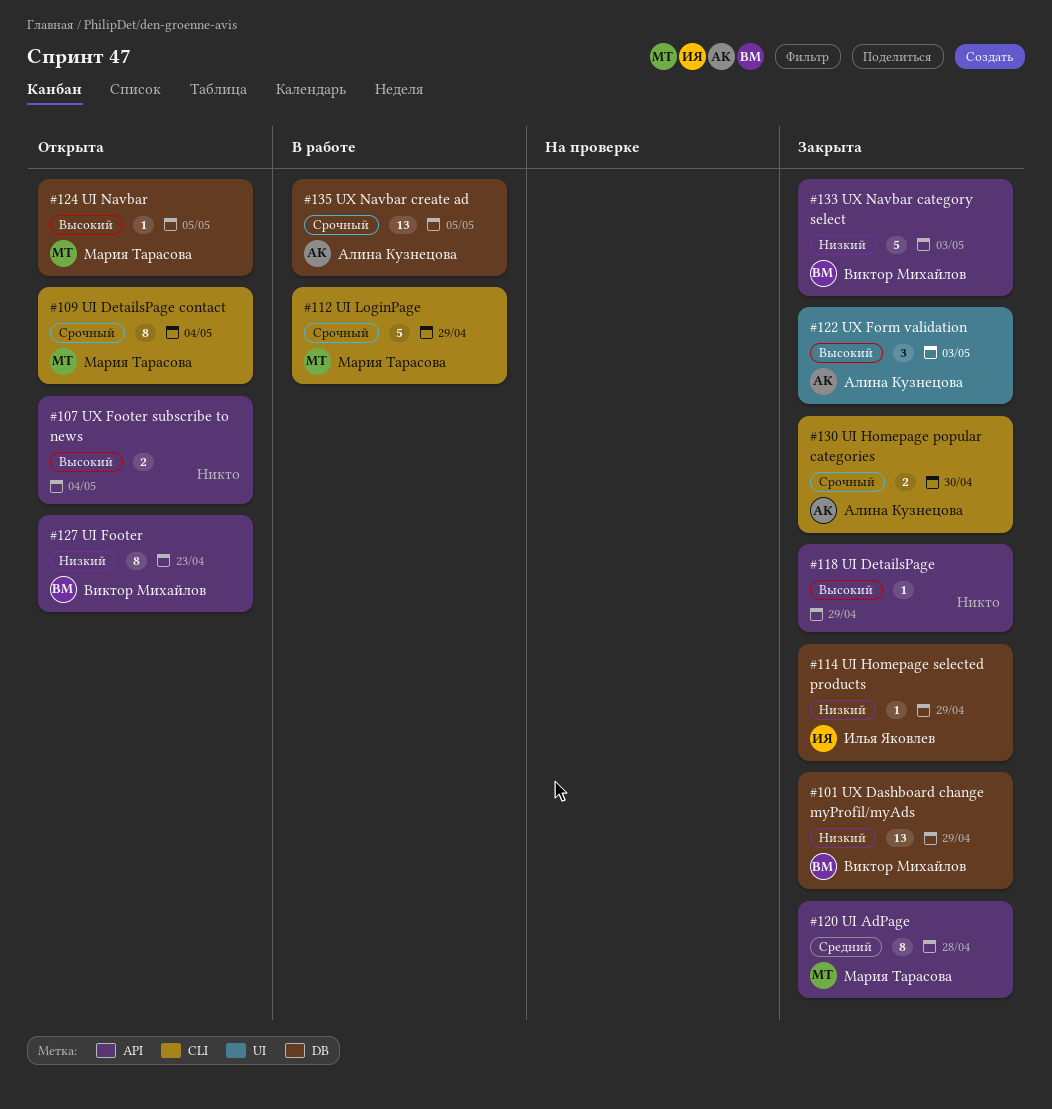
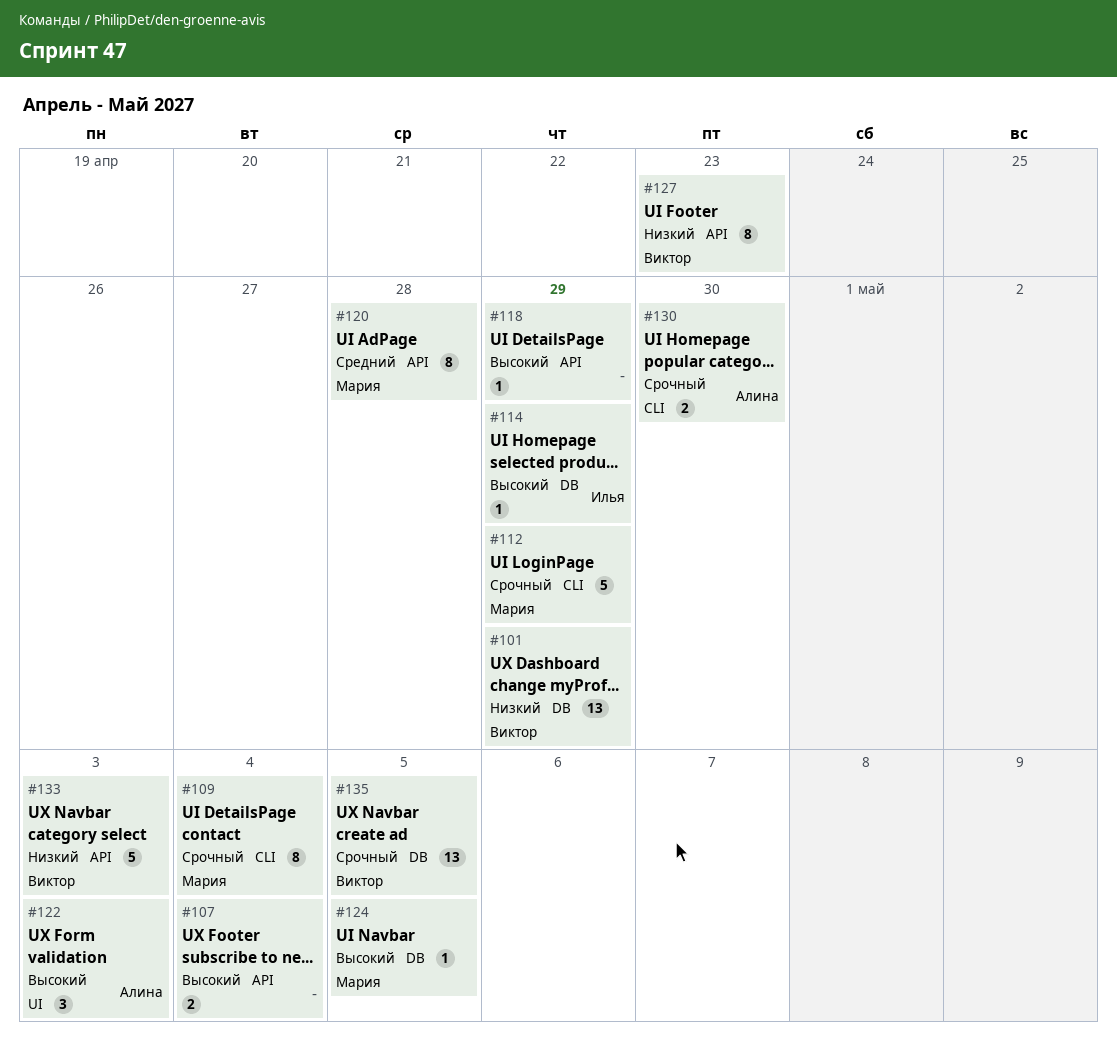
#114, priority: Низкий -> Высокий
#135, owner: Алина Кузнецова -> Виктор Михайлов

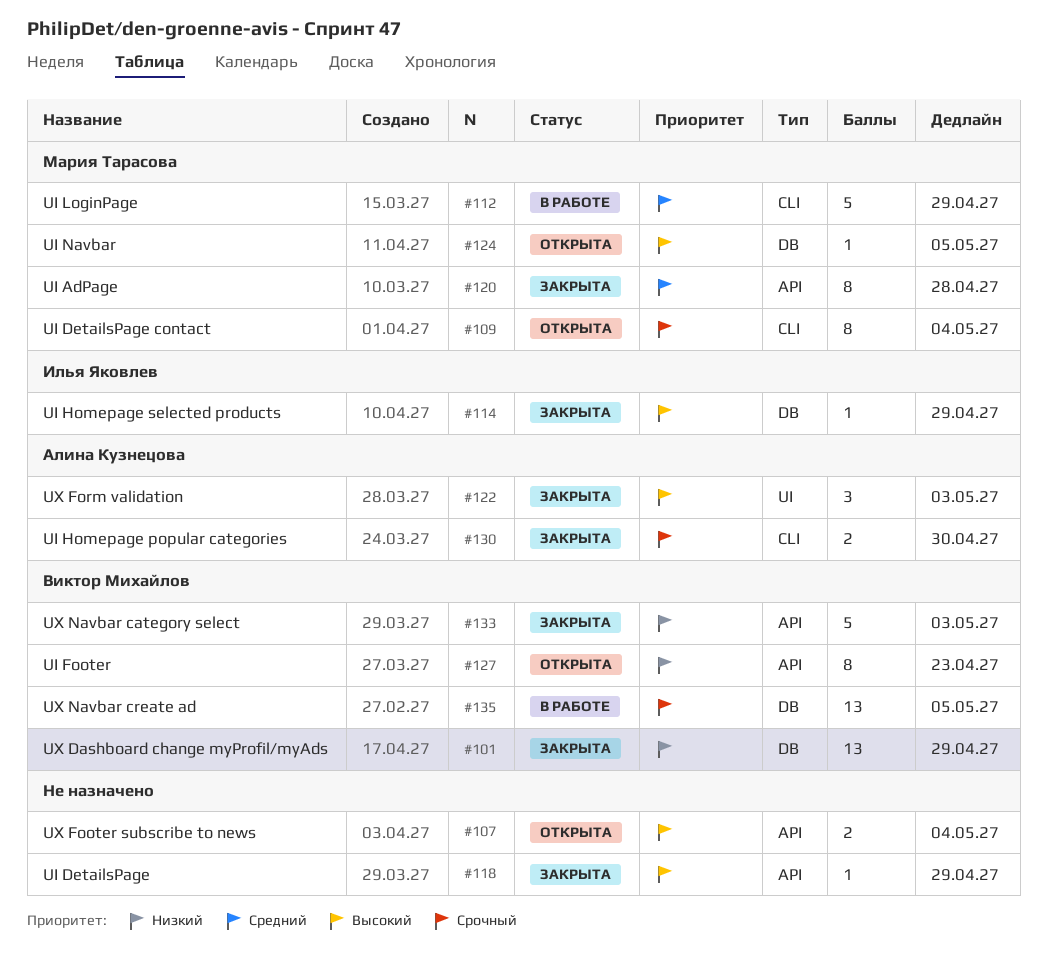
#112, priority: Срочный -> Средний

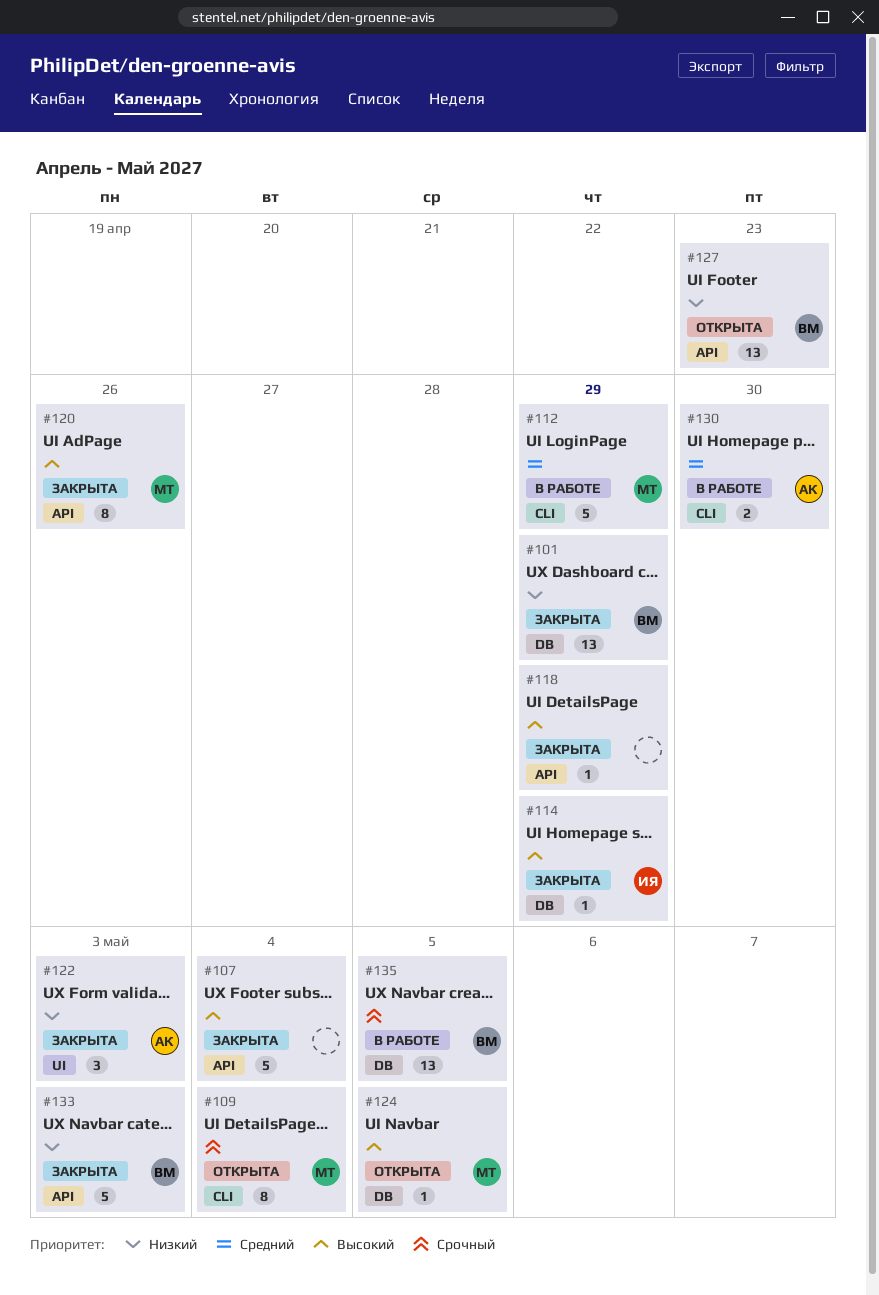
#107, status: Открыта -> Закрыта
#107, estimate: 2 -> 5
#120, priority: Средний -> Высокий
#120, due: Apr 28 -> Apr 26
#122, priority: Высокий -> Низкий
#127, estimate: 8 -> 13
#130, status: Закрыта -> В работе
#130, priority: Срочный -> Средний

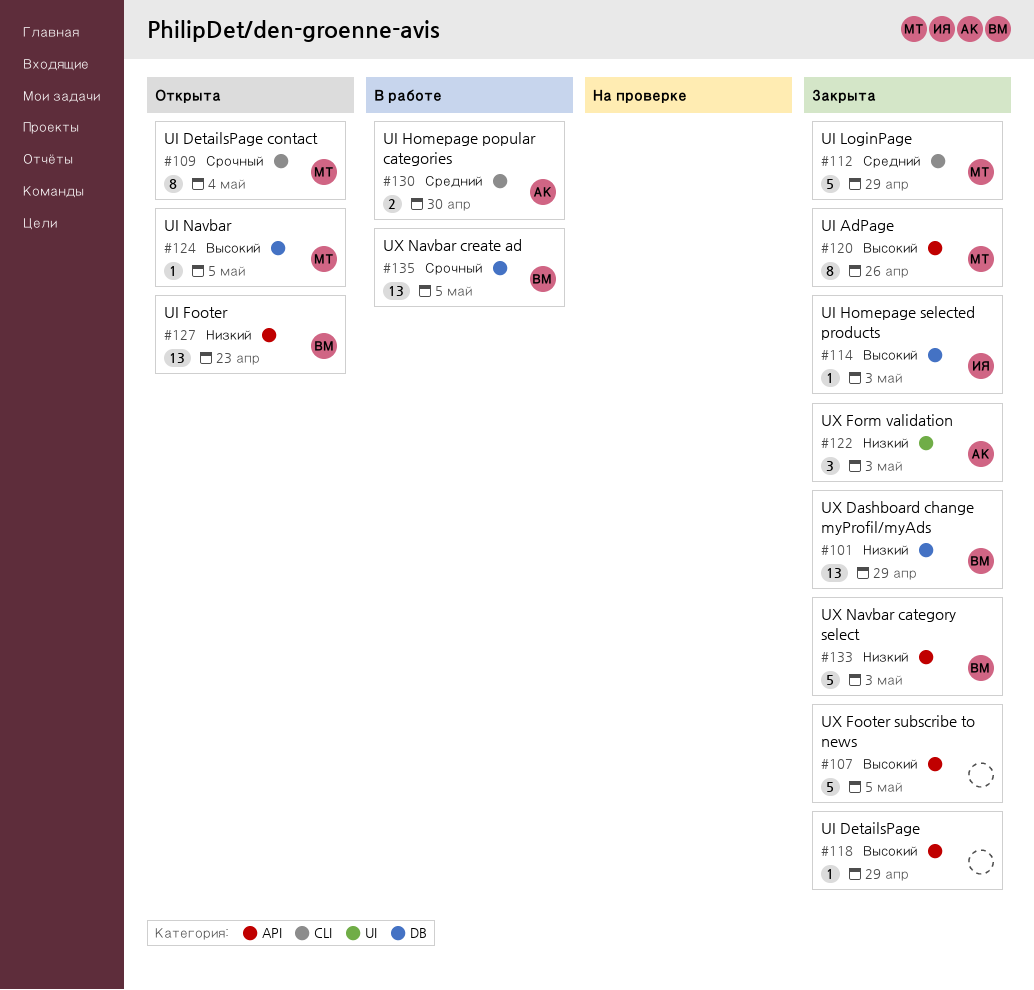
#107, due: May 4 -> May 5
#112, status: В работе -> Закрыта
#114, due: Apr 29 -> May 3

